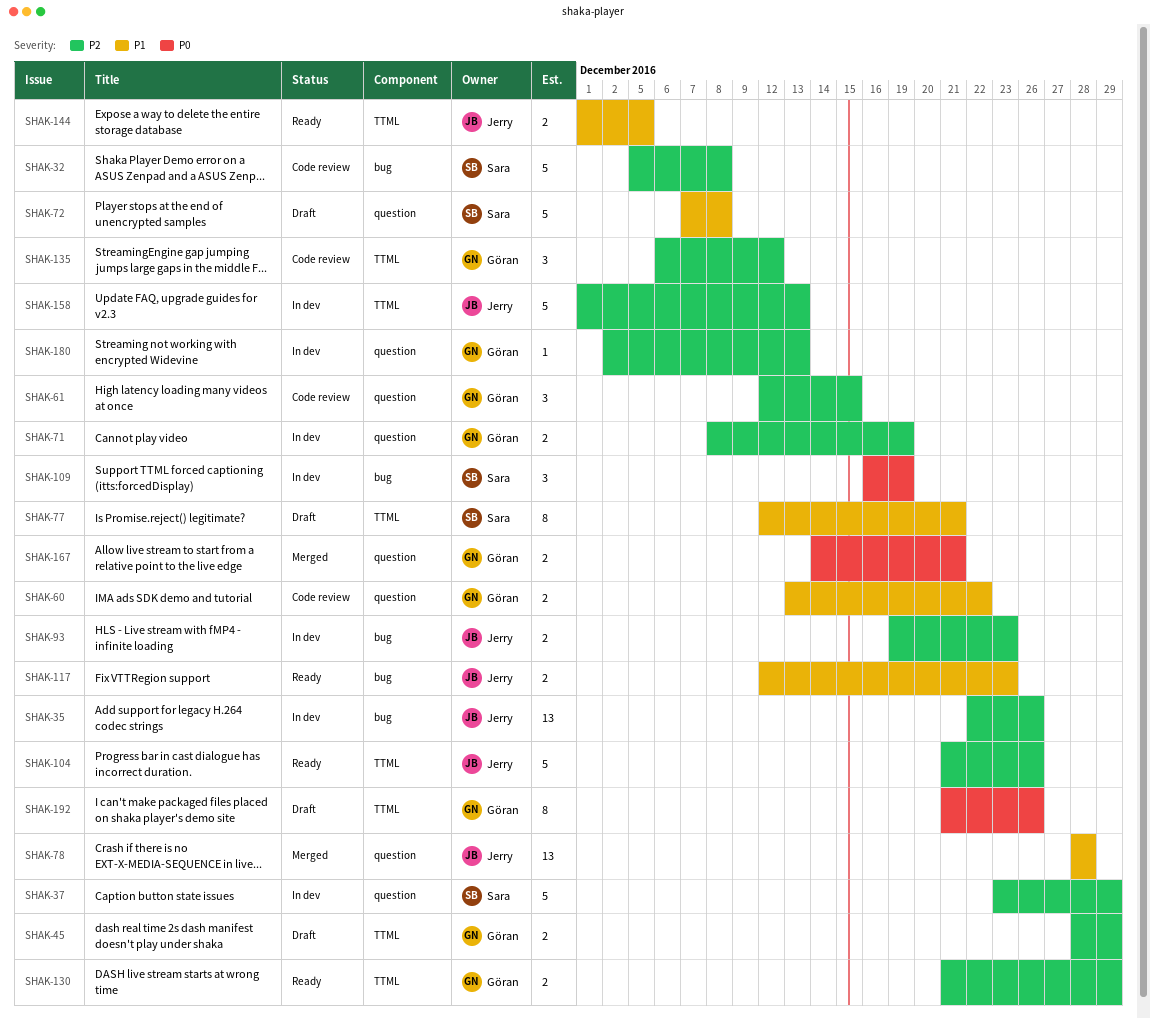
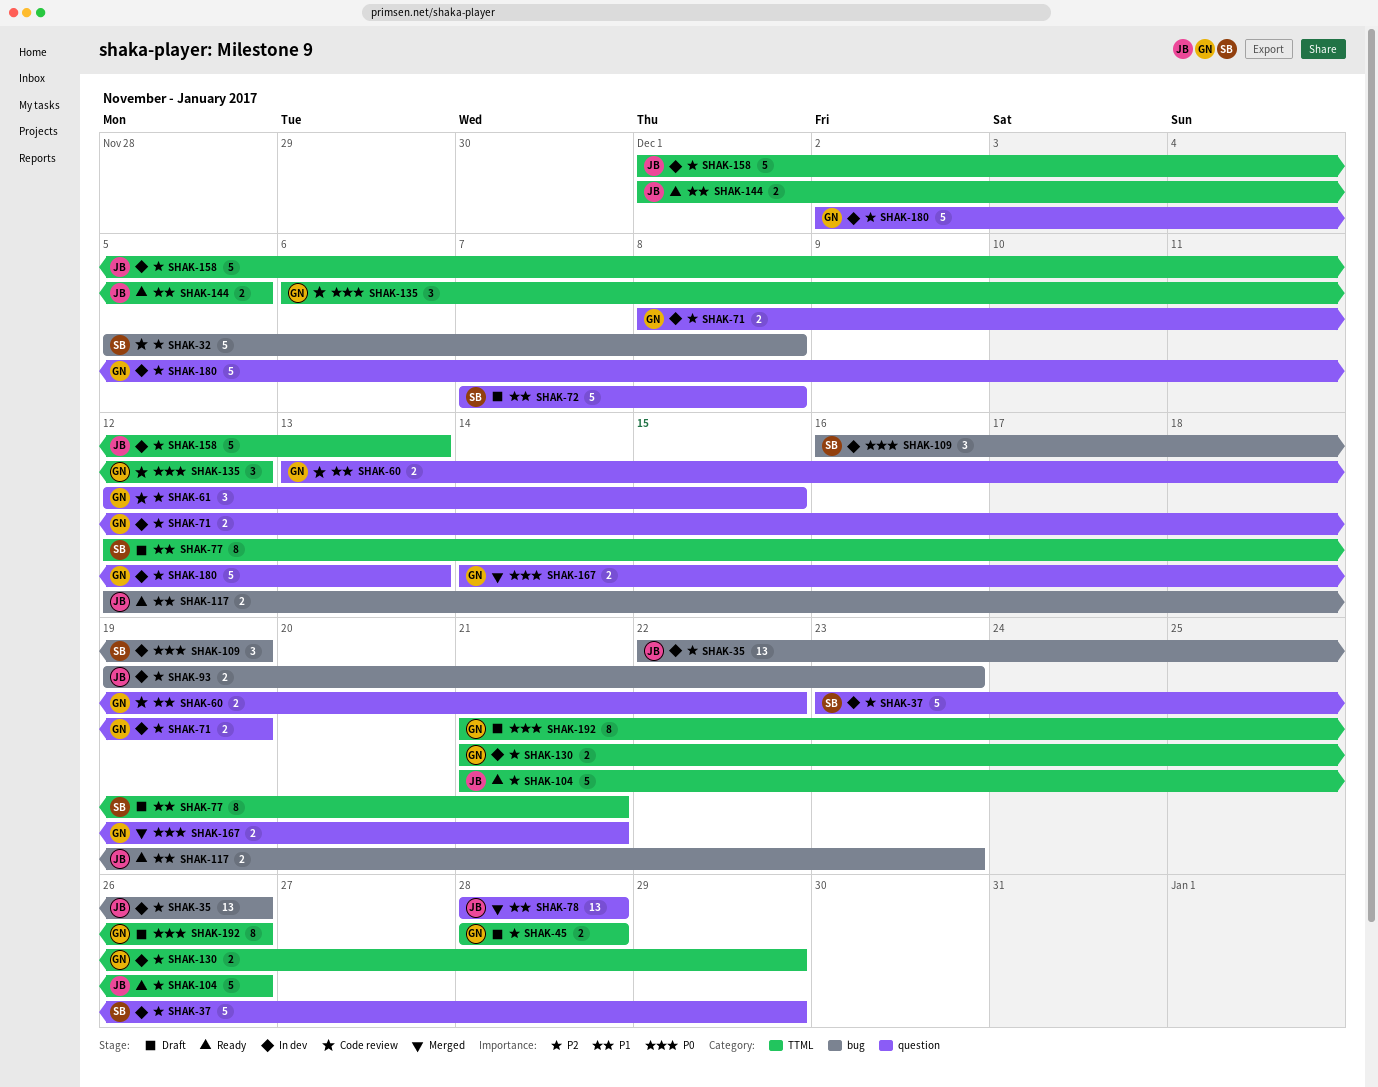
SHAK-45, due: Dec 29 -> Dec 28
SHAK-130, status: Ready -> In dev
SHAK-135, priority: P2 -> P0
SHAK-180, estimate: 1 -> 5

